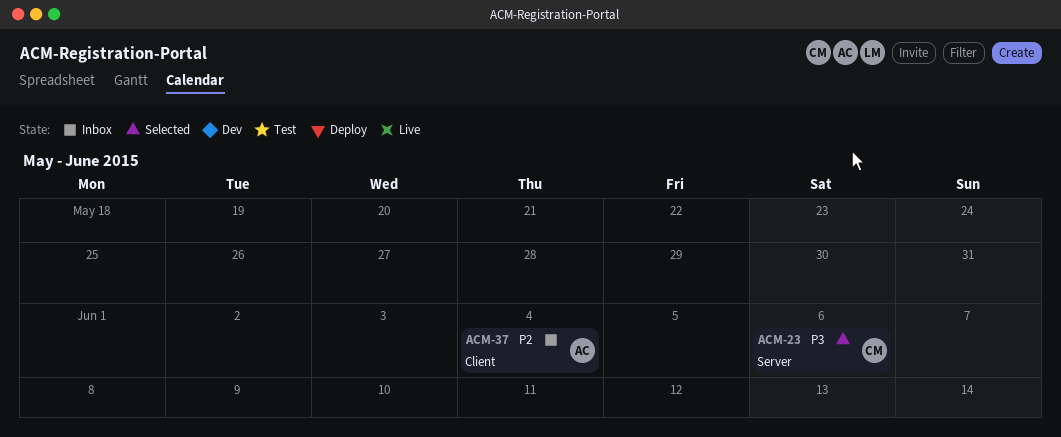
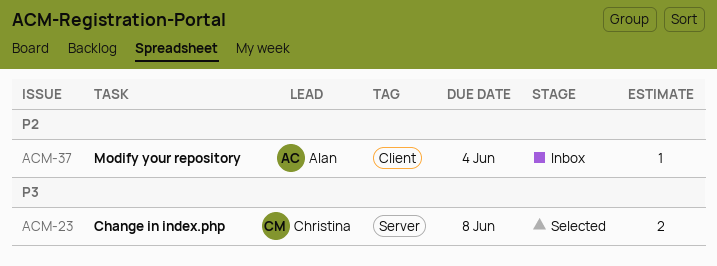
ACM-23, due: Jun 6 -> Jun 8

